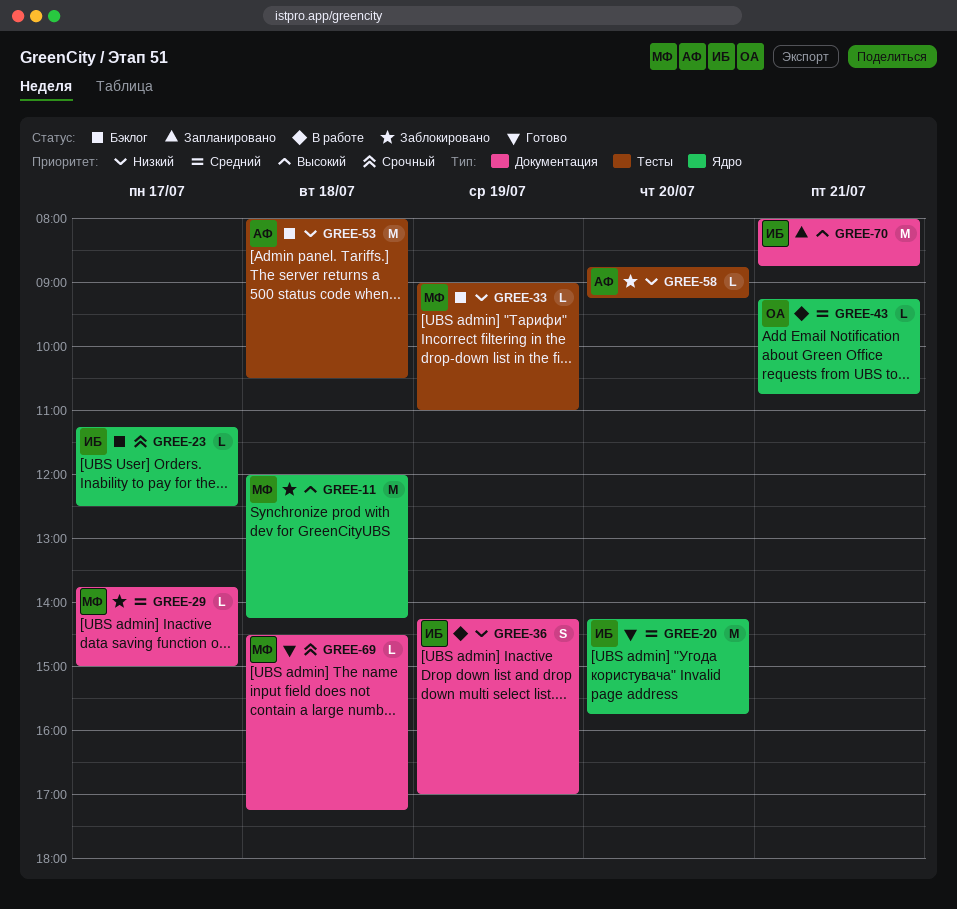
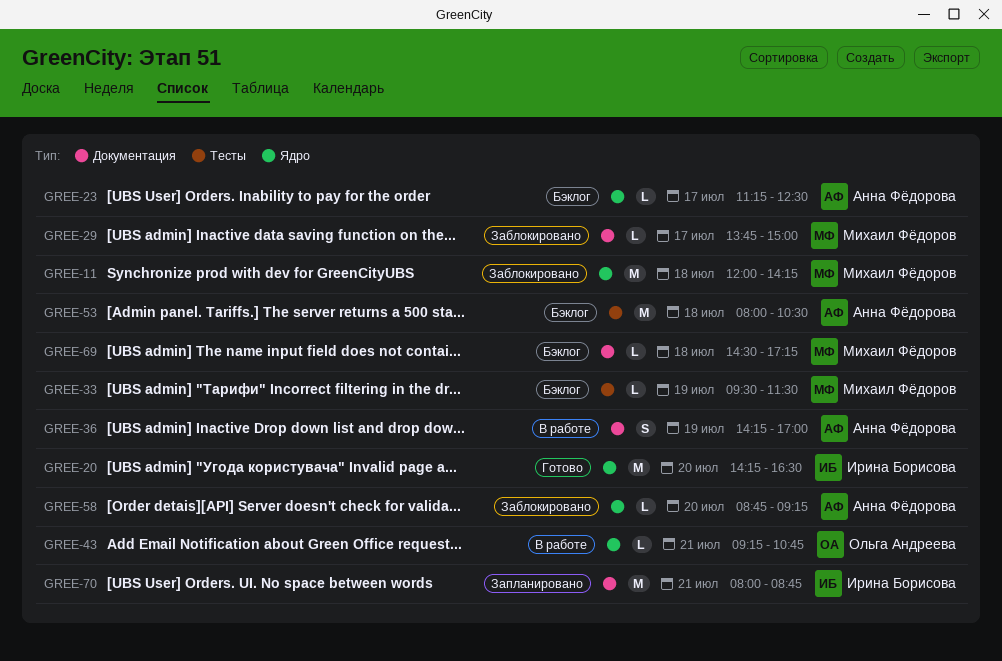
GREE-20, ends: 15:45 -> 16:30
GREE-23, owner: Ирина Борисова -> Анна Фёдорова
GREE-33, begins: 09:00 -> 09:30
GREE-33, ends: 11:00 -> 11:30
GREE-36, owner: Ирина Борисова -> Анна Фёдорова
GREE-58, label: Тесты -> Ядро
GREE-69, status: Готово -> Бэклог

